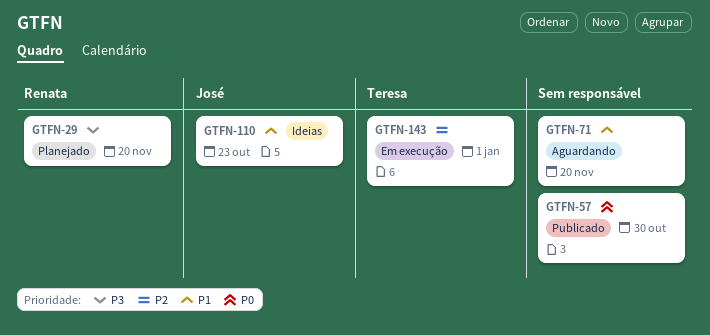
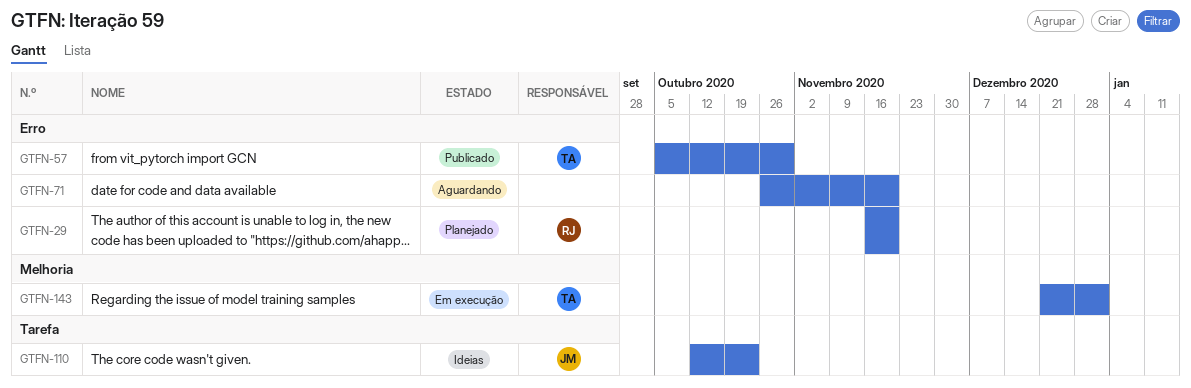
GTFN-57, owner: none -> Teresa

